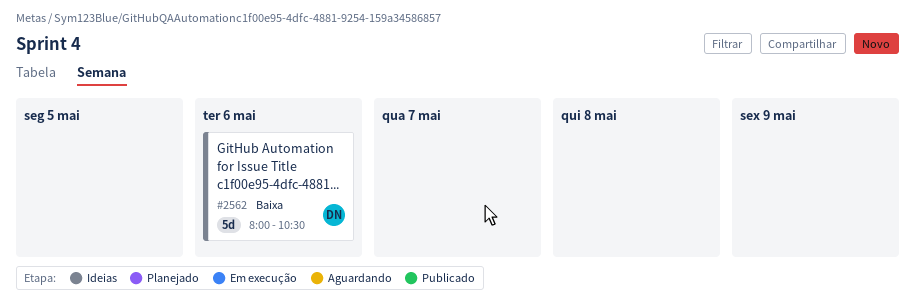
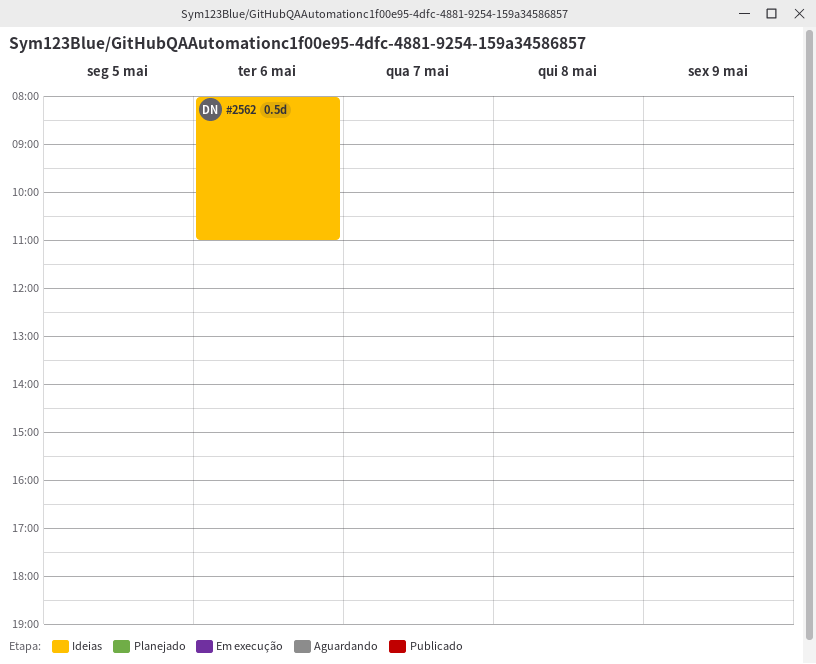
#2562, estimate: 5d -> 0.5d
#2562, ends: 10:30 -> 11:00

